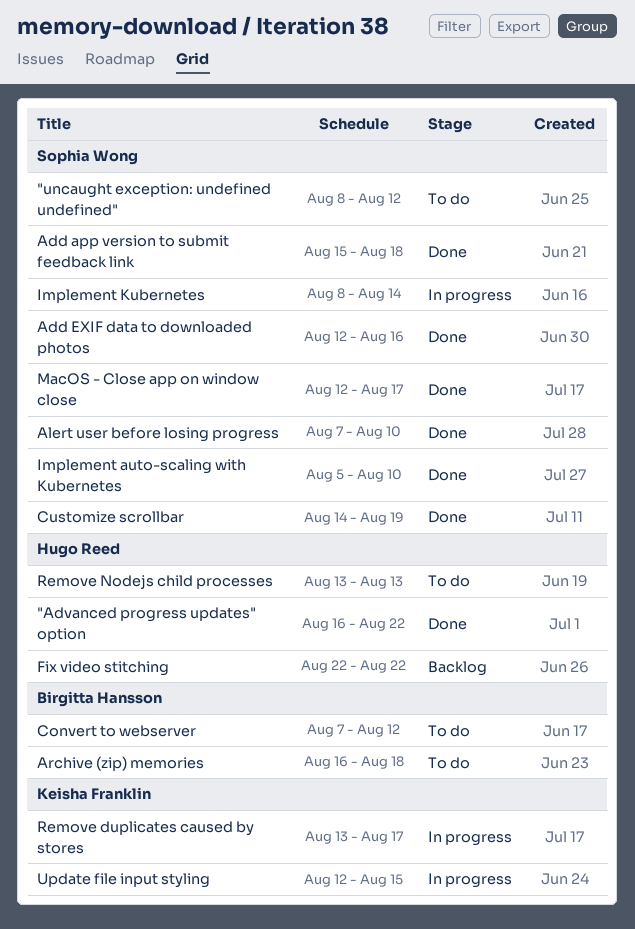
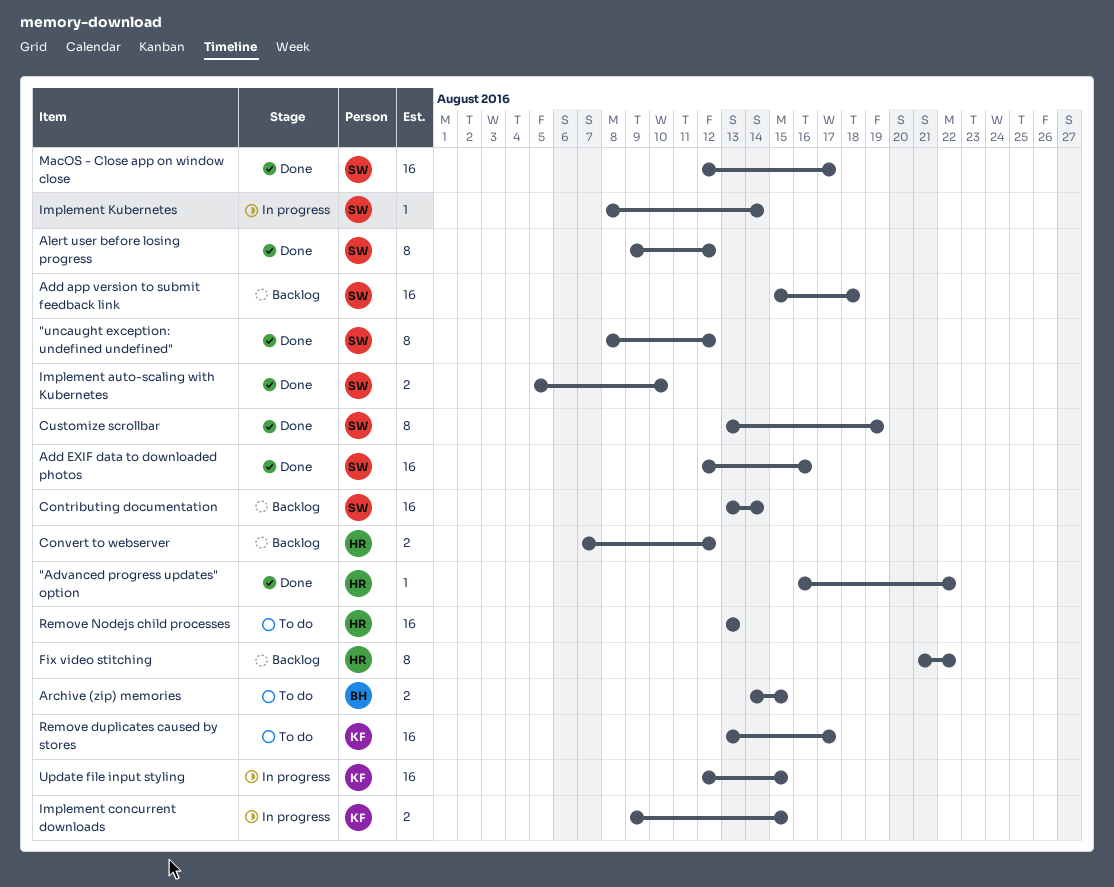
"uncaught exception: undefined undefined", status: To do -> Done
Add app version to submit feedback link, status: Done -> Backlog
Alert user before losing progress, start: Aug 7 -> Aug 9
Alert user before losing progress, due: Aug 10 -> Aug 12
Archive (zip) memories, start: Aug 16 -> Aug 14
Archive (zip) memories, due: Aug 18 -> Aug 15
Contributing documentation: none -> present
Convert to webserver, status: To do -> Backlog
Convert to webserver, owner: Birgitta Hansson -> Hugo Reed
Customize scrollbar, start: Aug 14 -> Aug 13
Fix video stitching, start: Aug 22 -> Aug 21
Implement concurrent downloads: none -> present
Remove duplicates caused by stores, status: In progress -> To do

